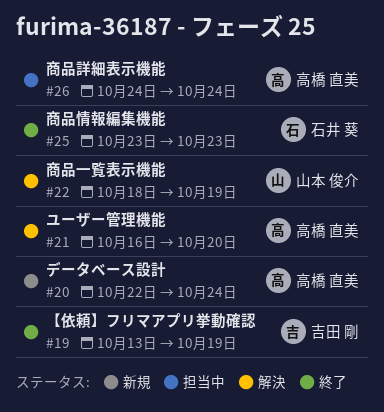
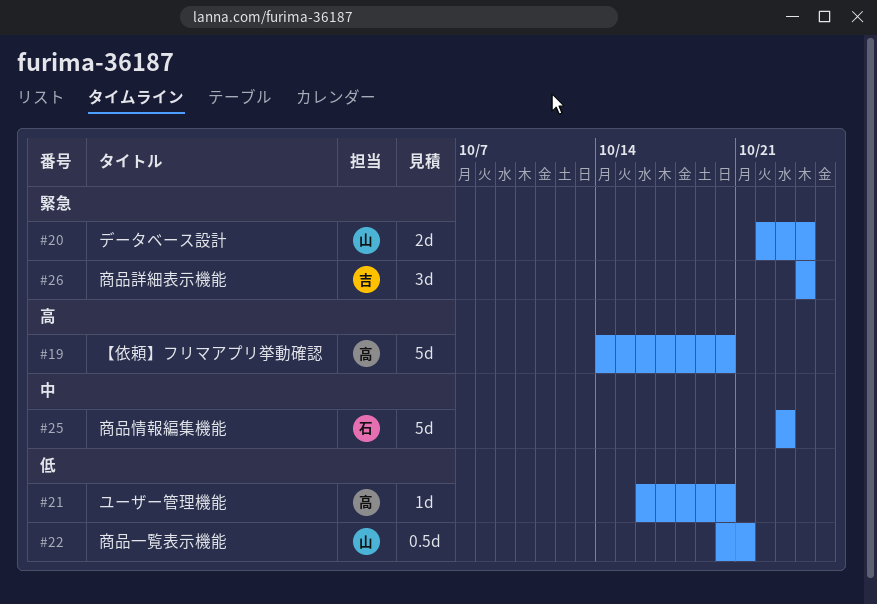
#19, owner: 吉田 剛 -> 高橋 直美
#19, start: Oct 13 -> Oct 14
#19, due: Oct 19 -> Oct 20
#20, owner: 高橋 直美 -> 山本 俊介
#22, start: Oct 18 -> Oct 20
#22, due: Oct 19 -> Oct 21
#26, owner: 高橋 直美 -> 吉田 剛

